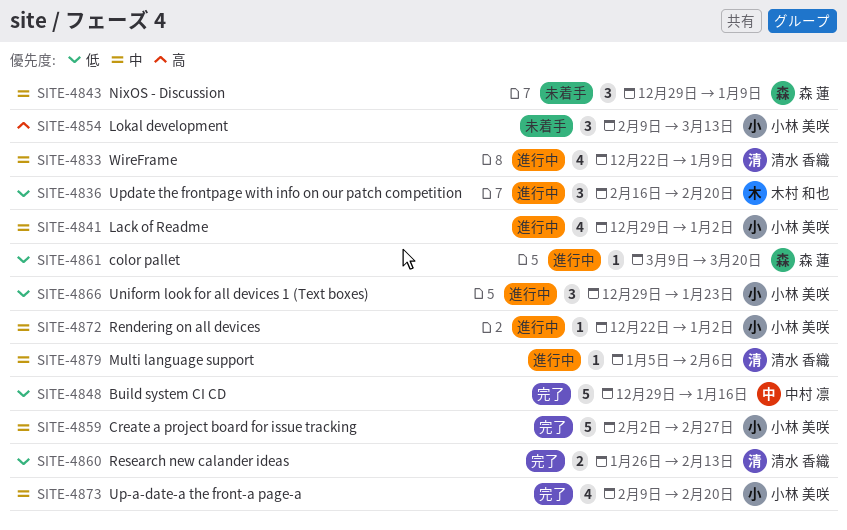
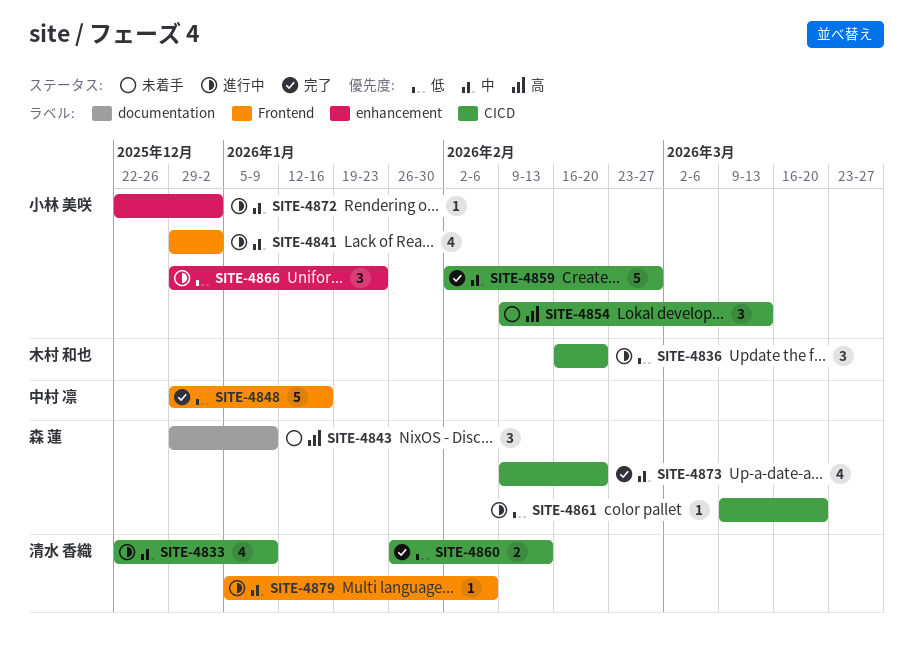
SITE-4843, priority: 中 -> 高
SITE-4873, owner: 小林 美咲 -> 森 蓮

